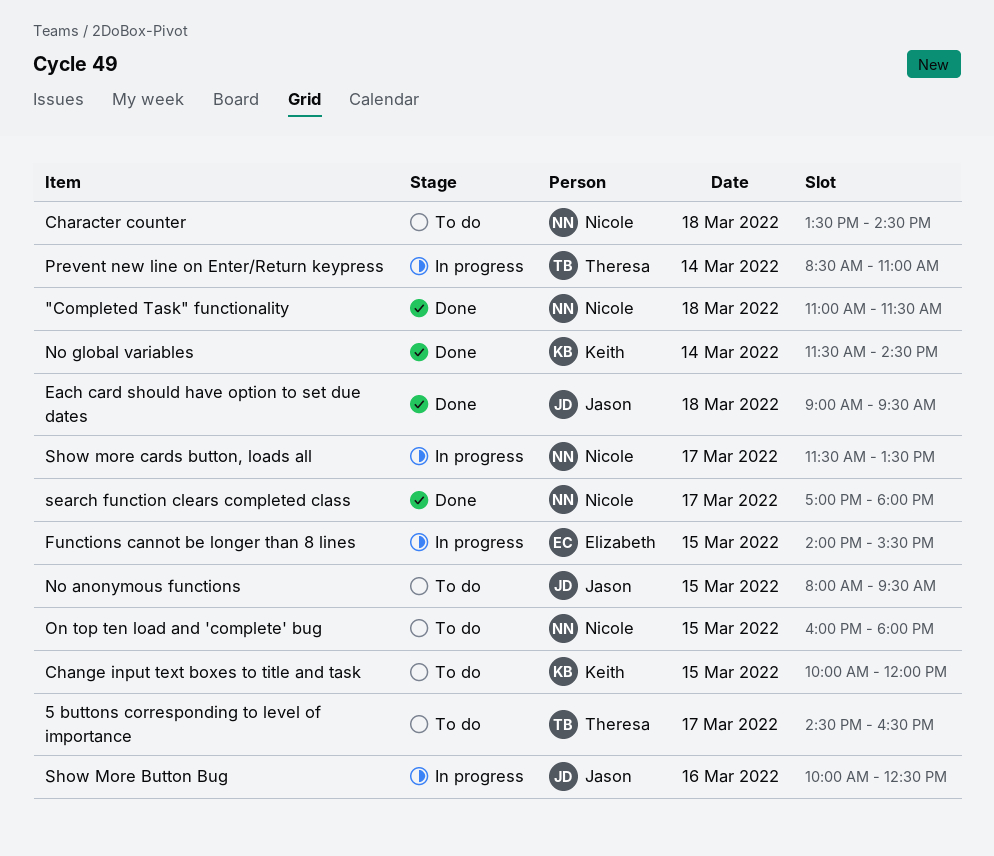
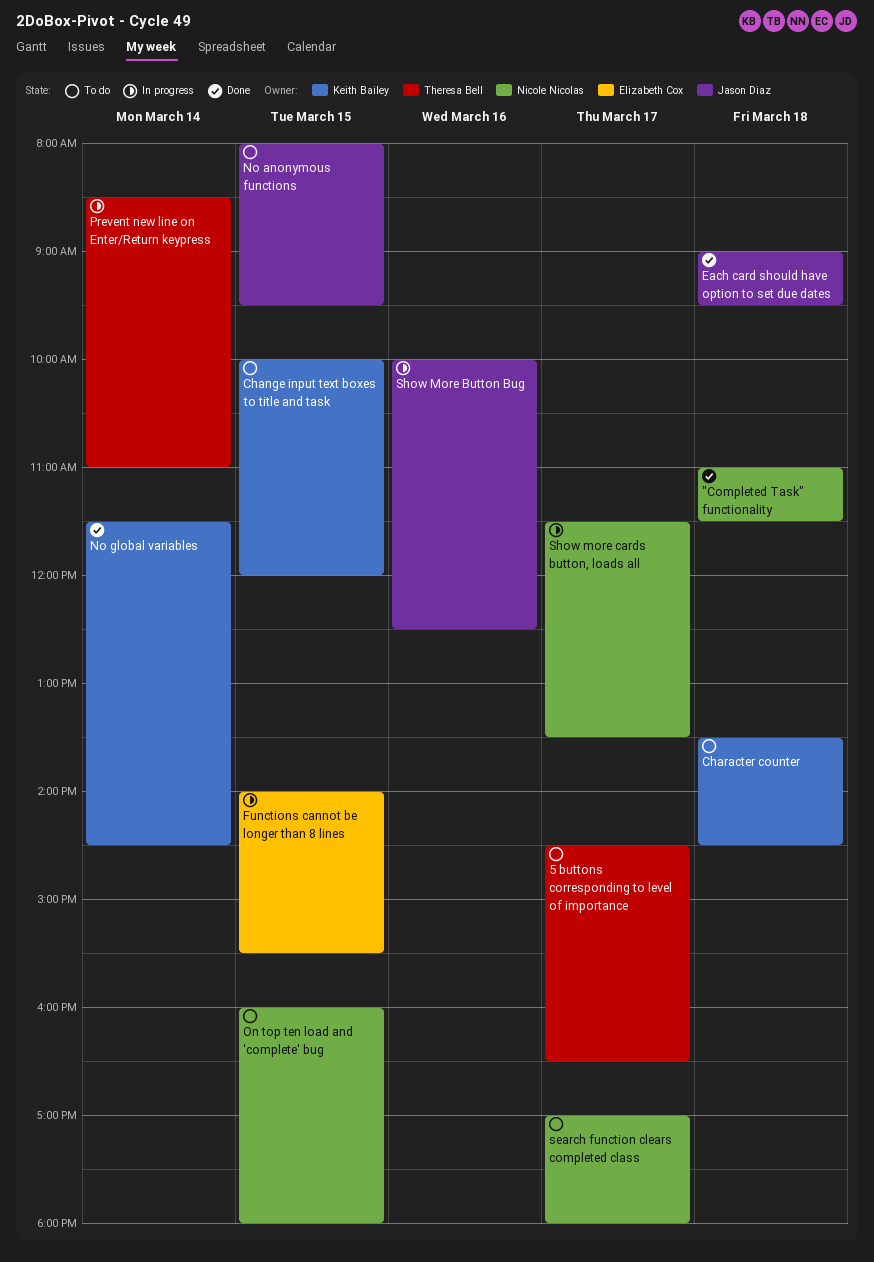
Character counter, owner: Nicole Nicolas -> Keith Bailey
search function clears completed class, status: Done -> To do

